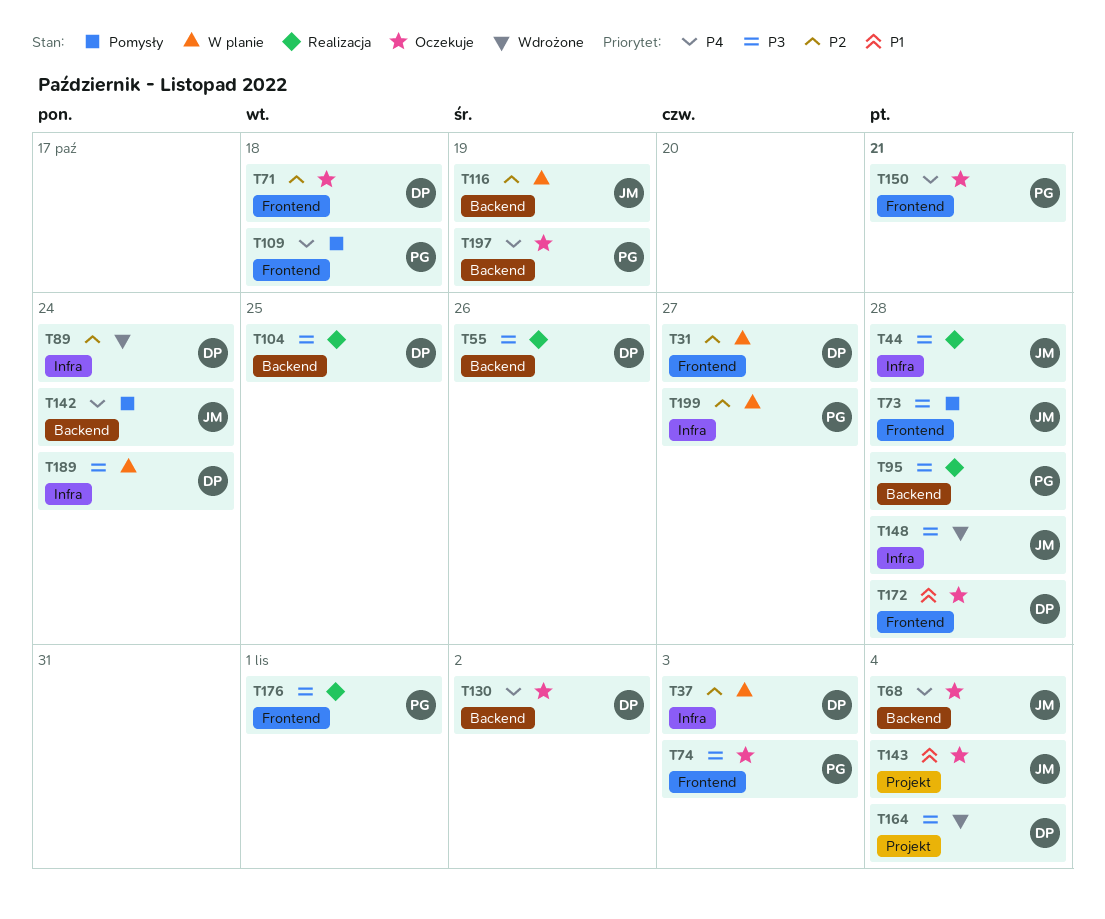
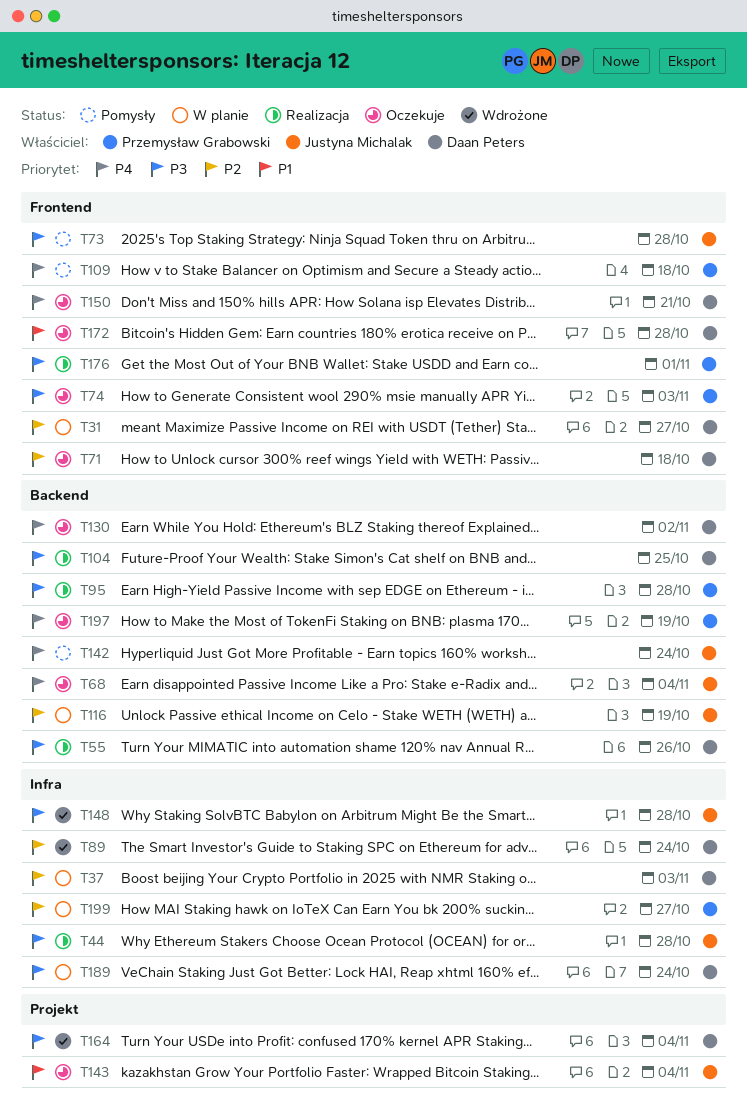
T150, owner: Przemysław Grabowski -> Daan Peters

